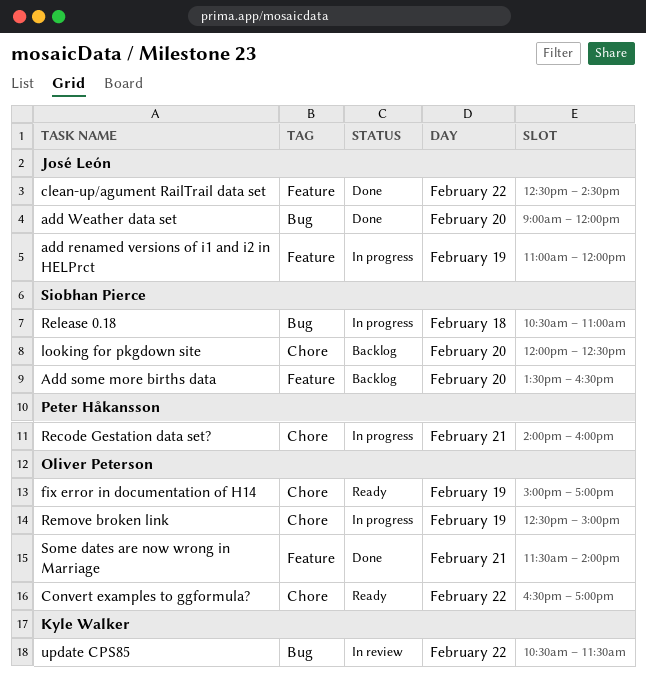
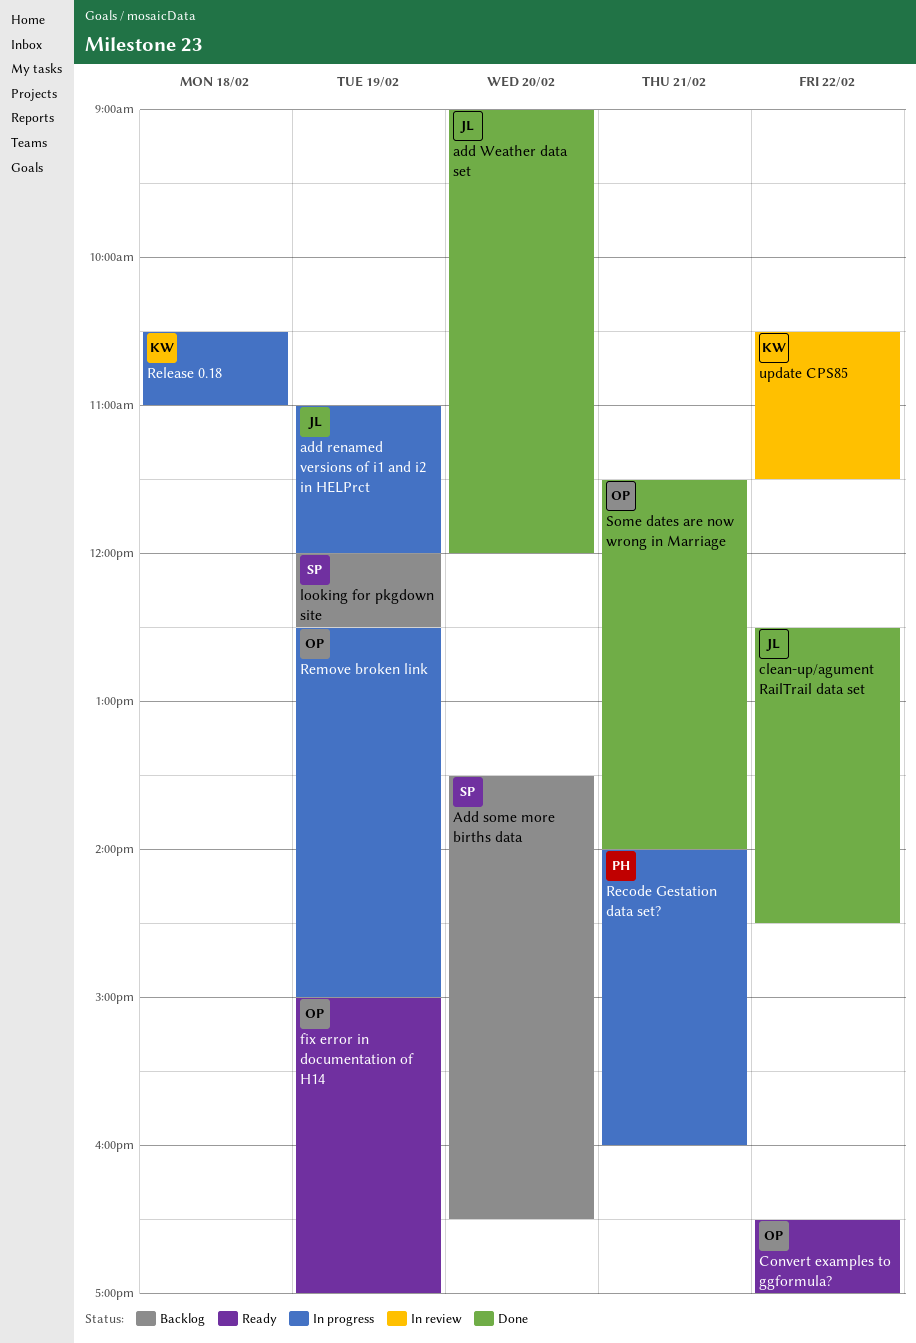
looking for pkgdown site, day: Feb 20 -> Feb 19
Release 0.18, owner: Siobhan Pierce -> Kyle Walker

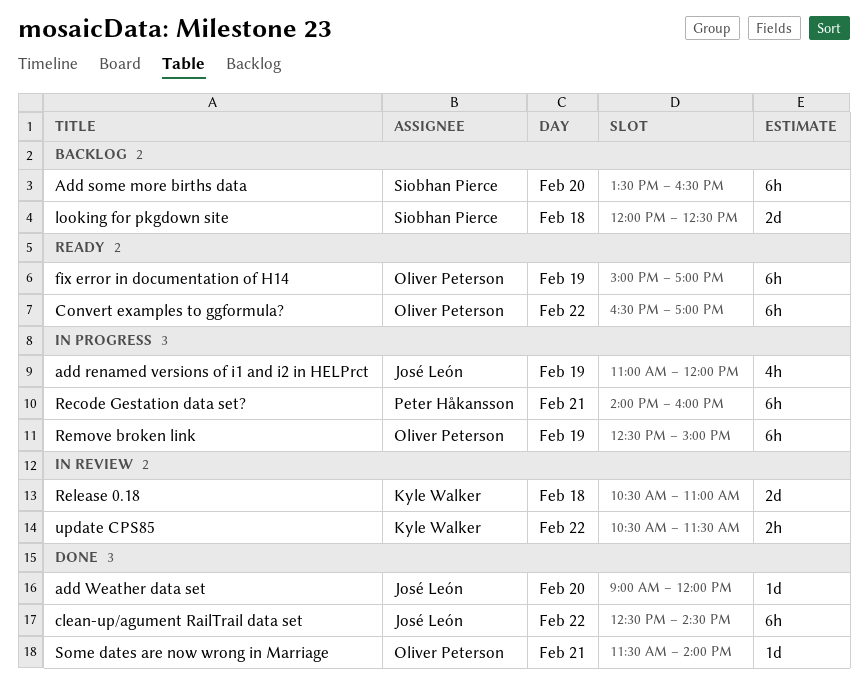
looking for pkgdown site, day: Feb 19 -> Feb 18
Release 0.18, status: In progress -> In review

